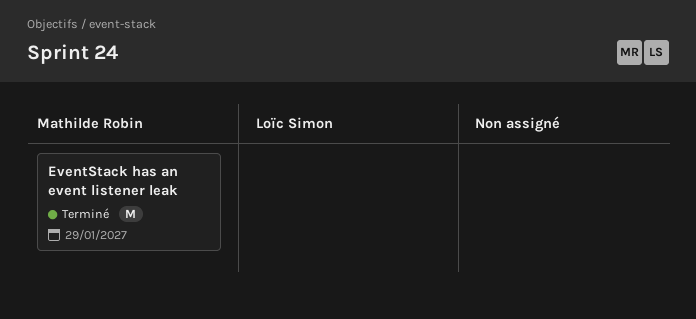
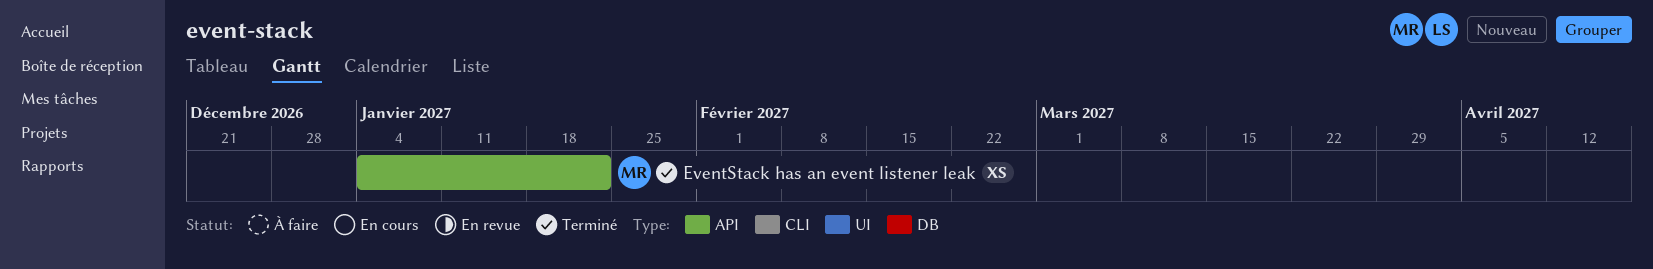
EventStack has an event listener leak, estimate: M -> XS
EventStack has an event listener leak, due: Jan 29 -> Jan 22

